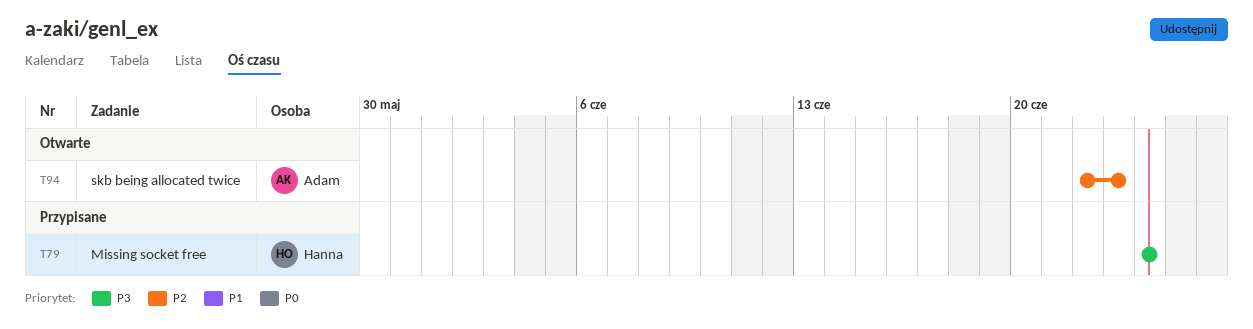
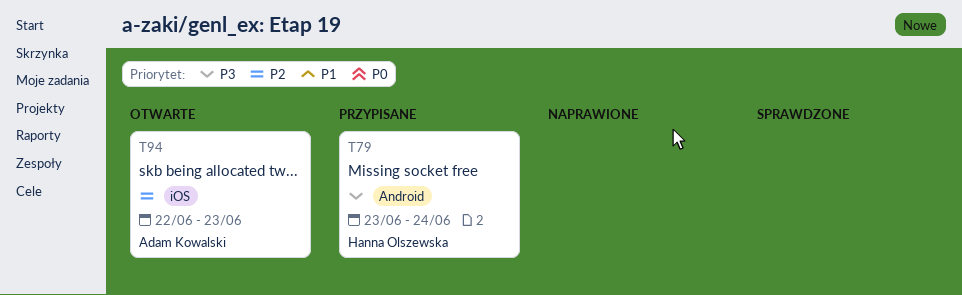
T79, start: Jun 24 -> Jun 23

